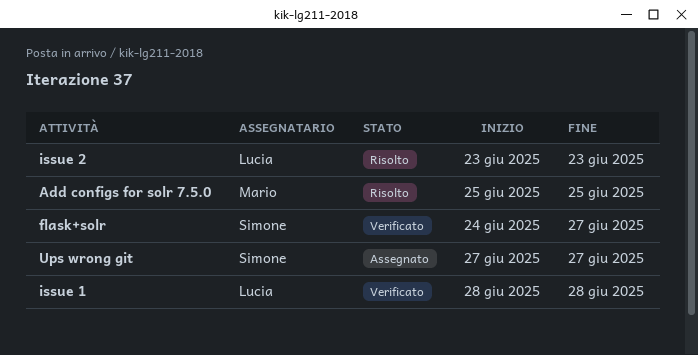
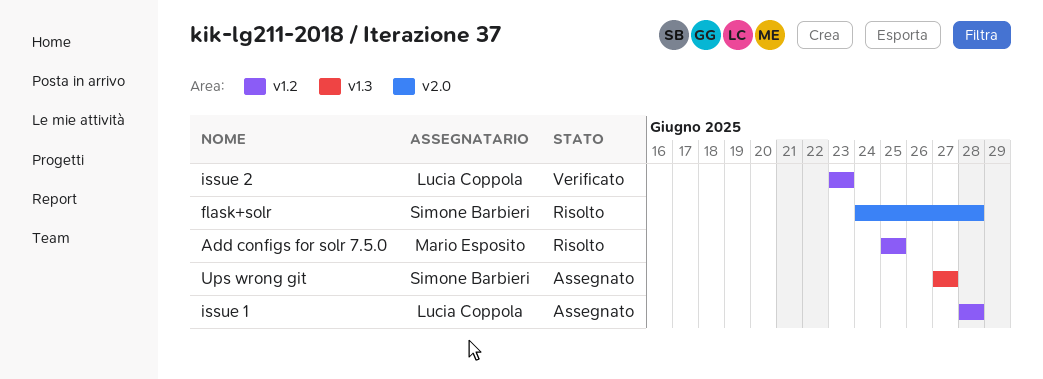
flask+solr, status: Verificato -> Risolto
flask+solr, due: Jun 27 -> Jun 28
issue 1, status: Verificato -> Assegnato
issue 2, status: Risolto -> Verificato

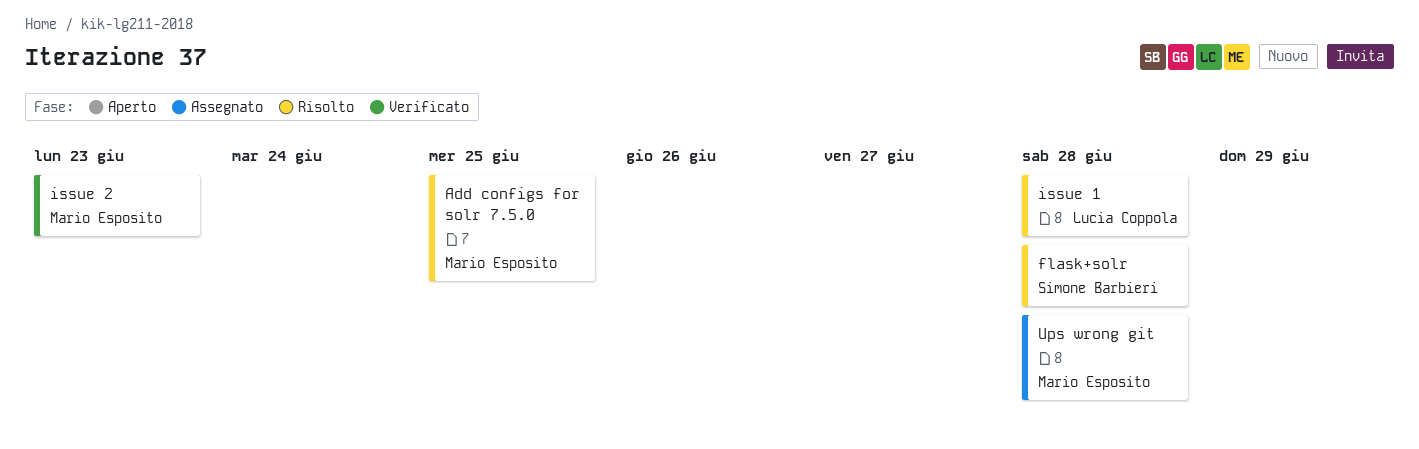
issue 1, status: Assegnato -> Risolto
issue 2, owner: Lucia Coppola -> Mario Esposito
Ups wrong git, owner: Simone Barbieri -> Mario Esposito
Ups wrong git, due: Jun 27 -> Jun 28

